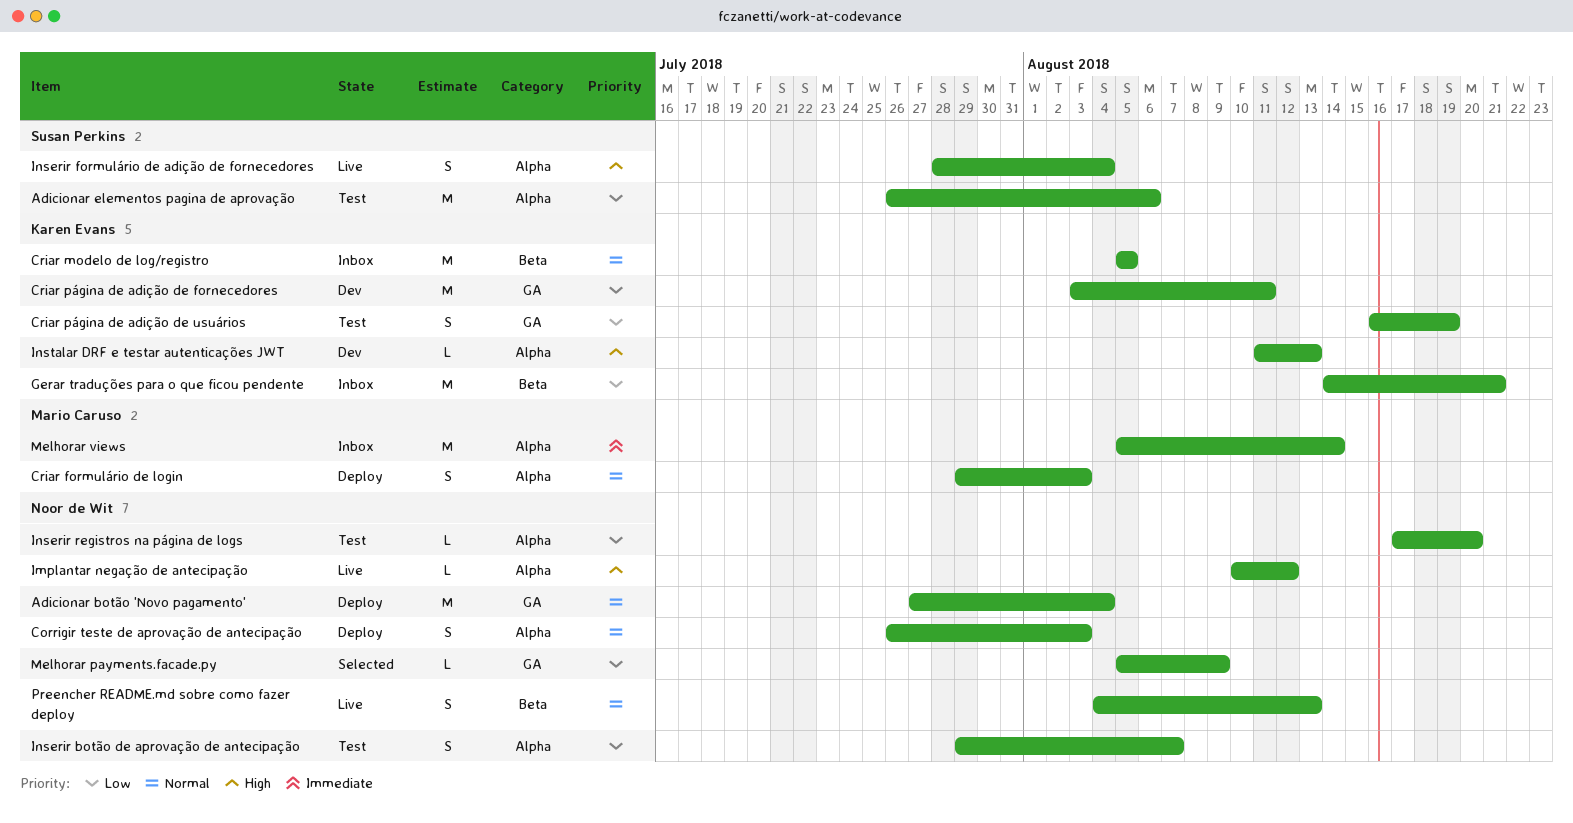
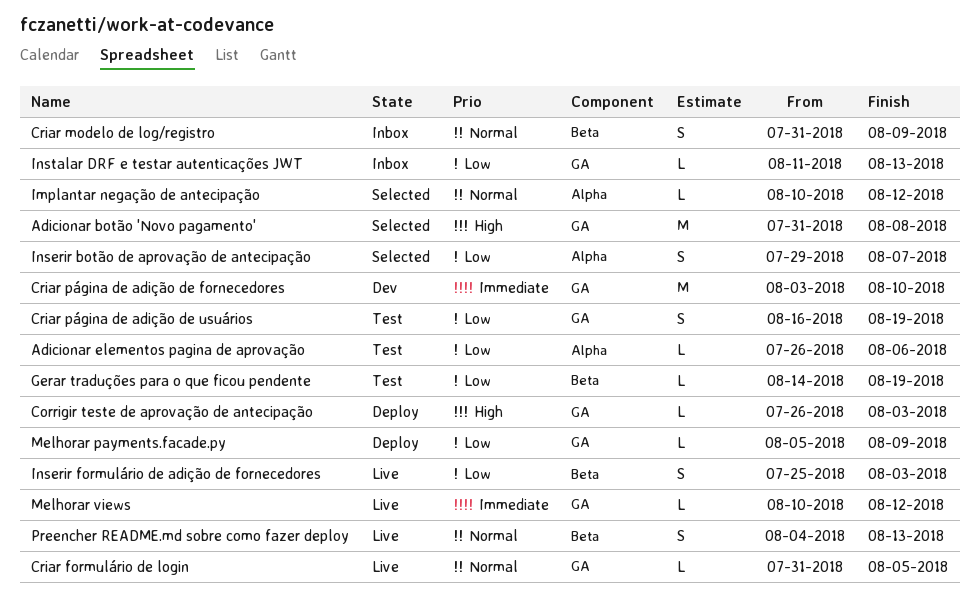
Adicionar botão 'Novo pagamento', status: Deploy -> Selected
Adicionar botão 'Novo pagamento', priority: Normal -> High
Adicionar botão 'Novo pagamento', start: Jul 27 -> Jul 31
Adicionar botão 'Novo pagamento', due: Aug 4 -> Aug 8
Adicionar elementos pagina de aprovação, estimate: M -> L
Corrigir teste de aprovação de antecipação, priority: Normal -> High
Corrigir teste de aprovação de antecipação, label: Alpha -> GA
Corrigir teste de aprovação de antecipação, estimate: S -> L
Criar formulário de login, status: Deploy -> Live
Criar formulário de login, label: Alpha -> GA
Criar formulário de login, estimate: S -> L
Criar formulário de login, start: Jul 29 -> Jul 31
Criar formulário de login, due: Aug 3 -> Aug 5
Criar modelo de log/registro, estimate: M -> S
Criar modelo de log/registro, start: Aug 5 -> Jul 31
Criar modelo de log/registro, due: Aug 5 -> Aug 9
Criar página de adição de fornecedores, priority: Low -> Immediate
Criar página de adição de fornecedores, due: Aug 11 -> Aug 10
Gerar traduções para o que ficou pendente, status: Inbox -> Test
Gerar traduções para o que ficou pendente, estimate: M -> L
Gerar traduções para o que ficou pendente, due: Aug 21 -> Aug 19
Implantar negação de antecipação, status: Live -> Selected
Implantar negação de antecipação, priority: High -> Normal
Inserir botão de aprovação de antecipação, status: Test -> Selected
Inserir formulário de adição de fornecedores, priority: High -> Low
Inserir formulário de adição de fornecedores, label: Alpha -> Beta
Inserir formulário de adição de fornecedores, start: Jul 28 -> Jul 25
Inserir formulário de adição de fornecedores, due: Aug 4 -> Aug 3
Inserir registros na página de logs: present -> none
Instalar DRF e testar autenticações JWT, status: Dev -> Inbox
Instalar DRF e testar autenticações JWT, priority: High -> Low
Instalar DRF e testar autenticações JWT, label: Alpha -> GA
Melhorar payments.facade.py, status: Selected -> Deploy
Melhorar views, status: Inbox -> Live
Melhorar views, label: Alpha -> GA
Melhorar views, estimate: M -> L
Melhorar views, start: Aug 5 -> Aug 10
Melhorar views, due: Aug 14 -> Aug 12

